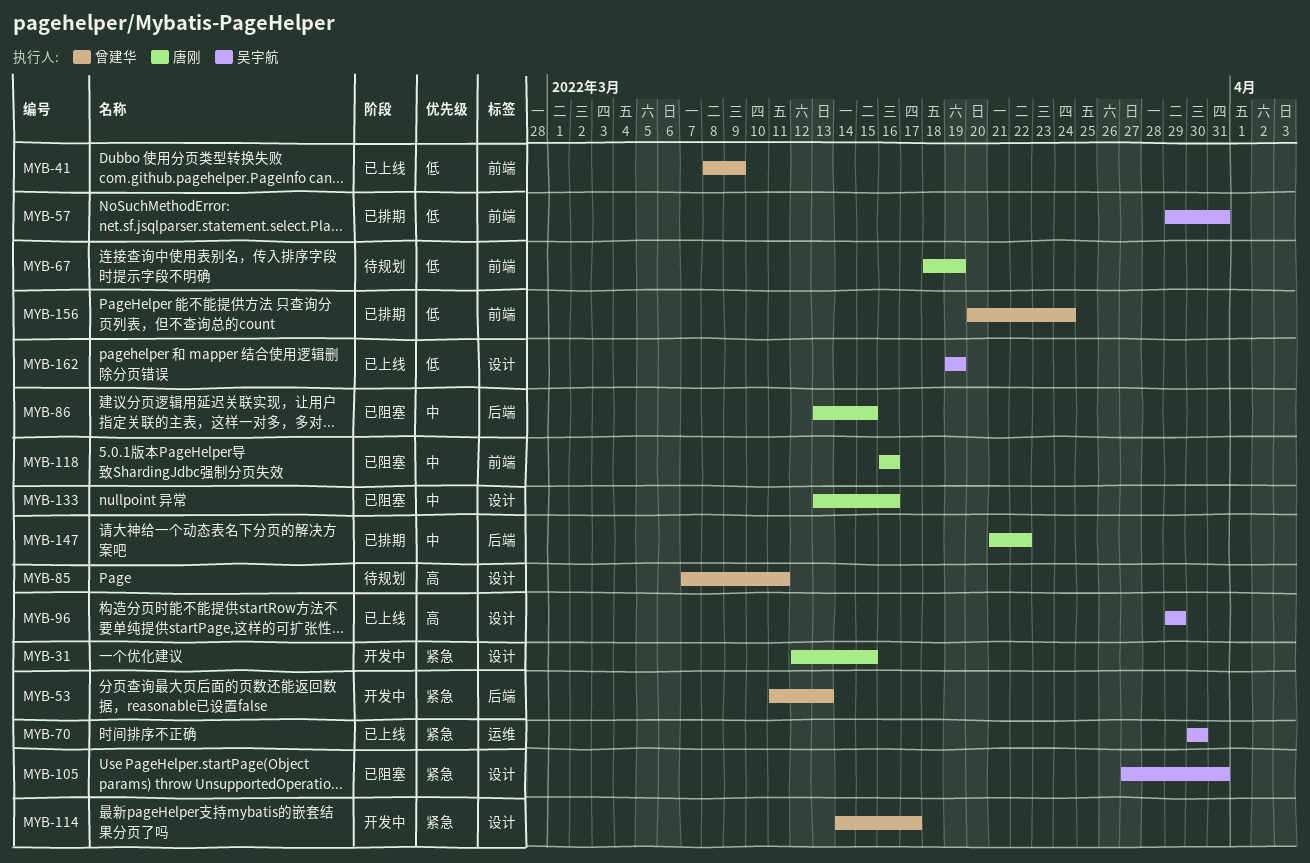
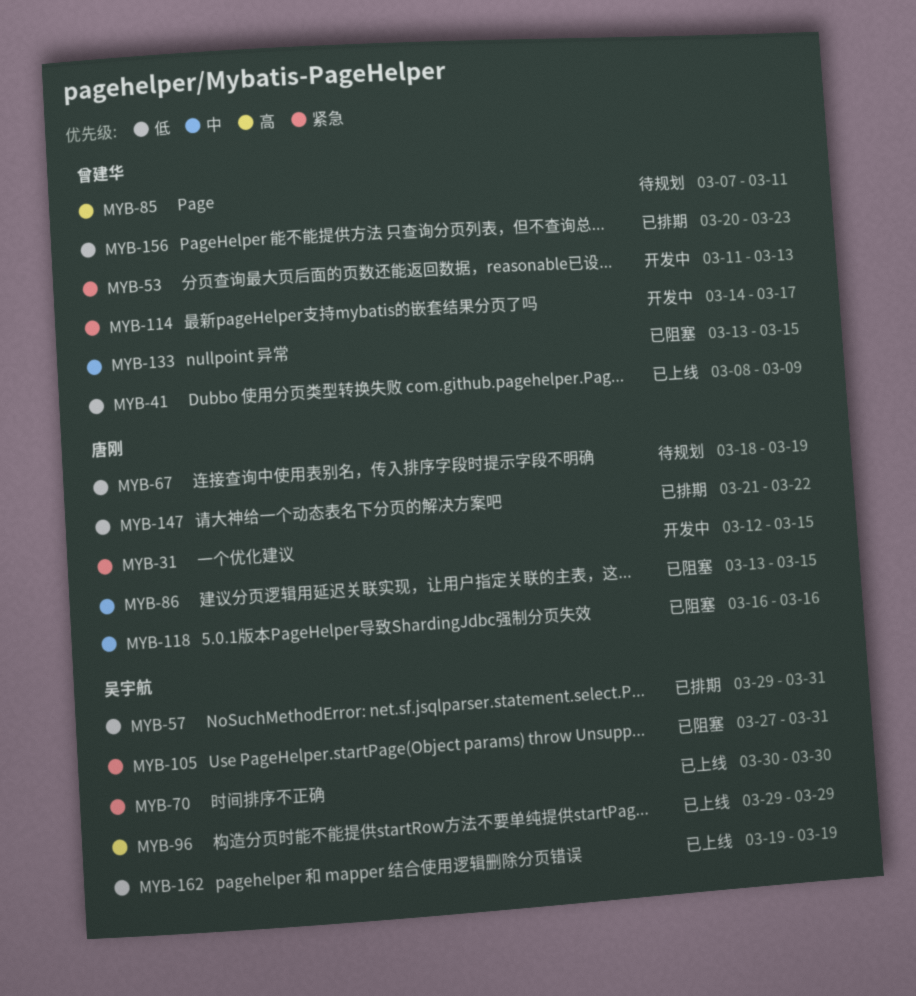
MYB-133, owner: 唐刚 -> 曾建华
MYB-133, due: Mar 16 -> Mar 15
MYB-147, priority: 中 -> 低
MYB-156, due: Mar 24 -> Mar 23

